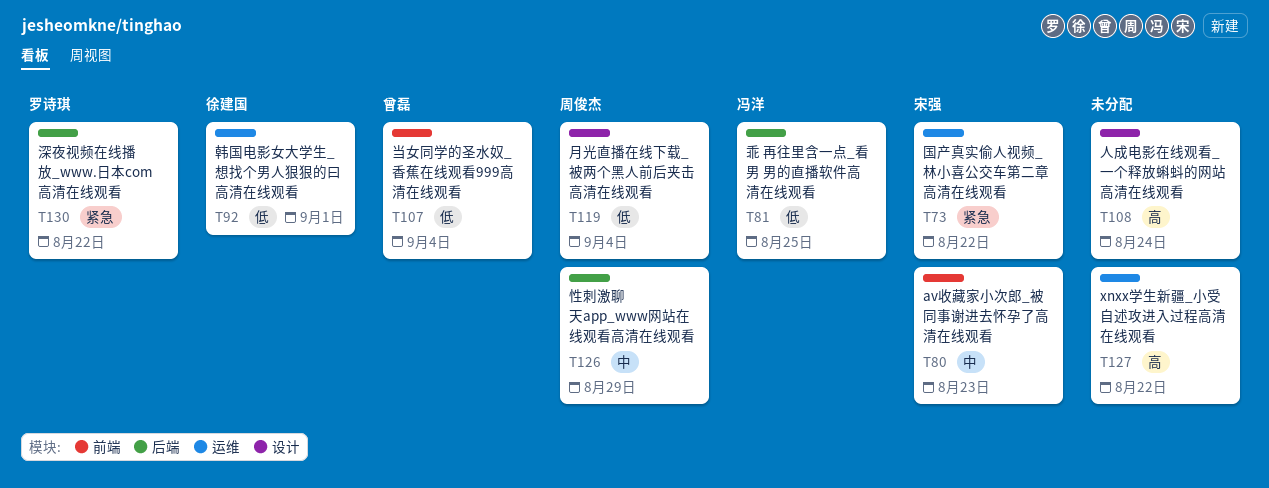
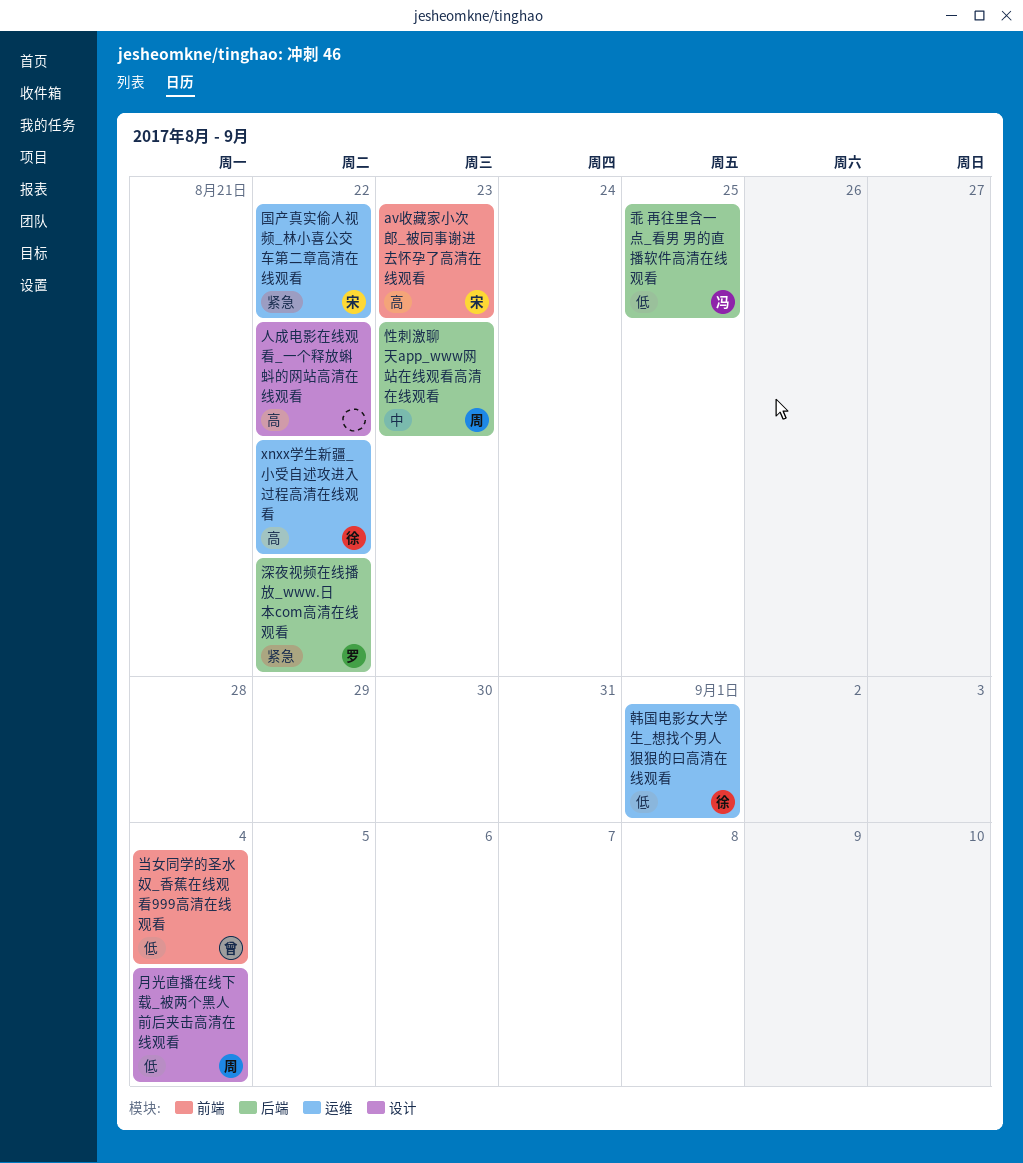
av收藏家小次郎_被同事谢进去怀孕了高清在线观看, priority: 中 -> 高
xnxx学生新疆_小受自述攻进入过程高清在线观看, owner: none -> 徐建国
人成电影在线观看_一个释放蝌蚪的网站高清在线观看, due: Aug 24 -> Aug 22
性刺激聊天app_www网站在线观看高清在线观看, due: Aug 29 -> Aug 23

